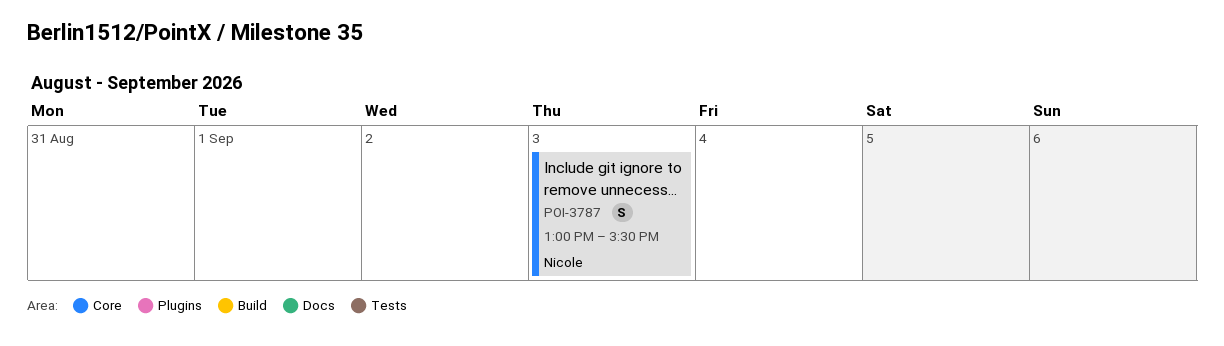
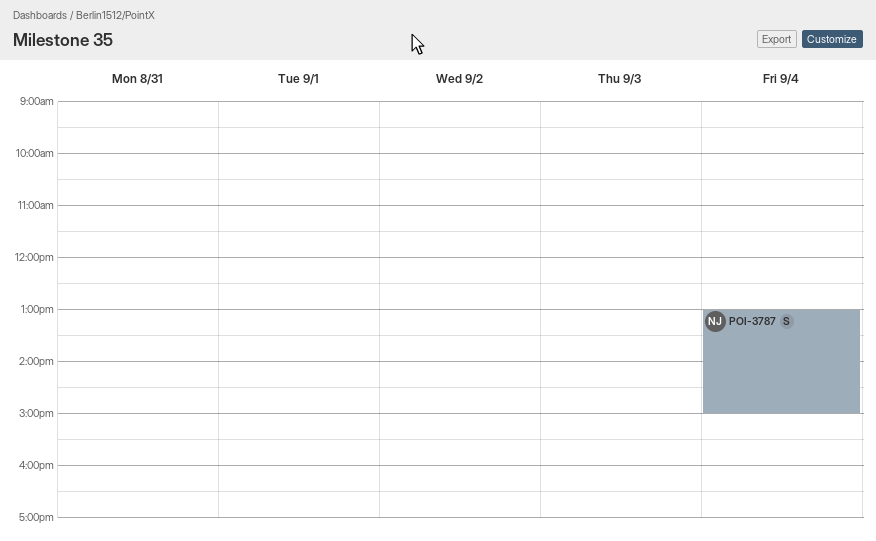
POI-3787, day: Sep 3 -> Sep 4
POI-3787, ends: 15:30 -> 15:00

